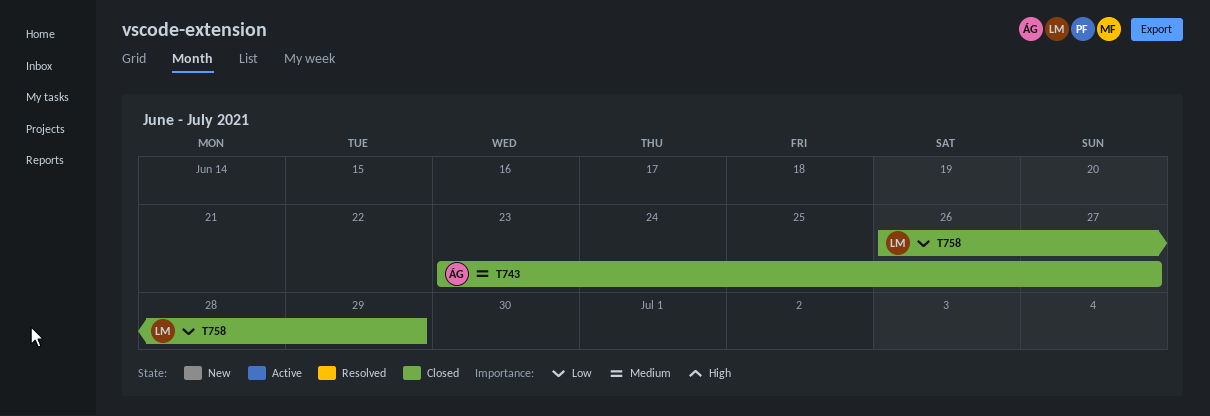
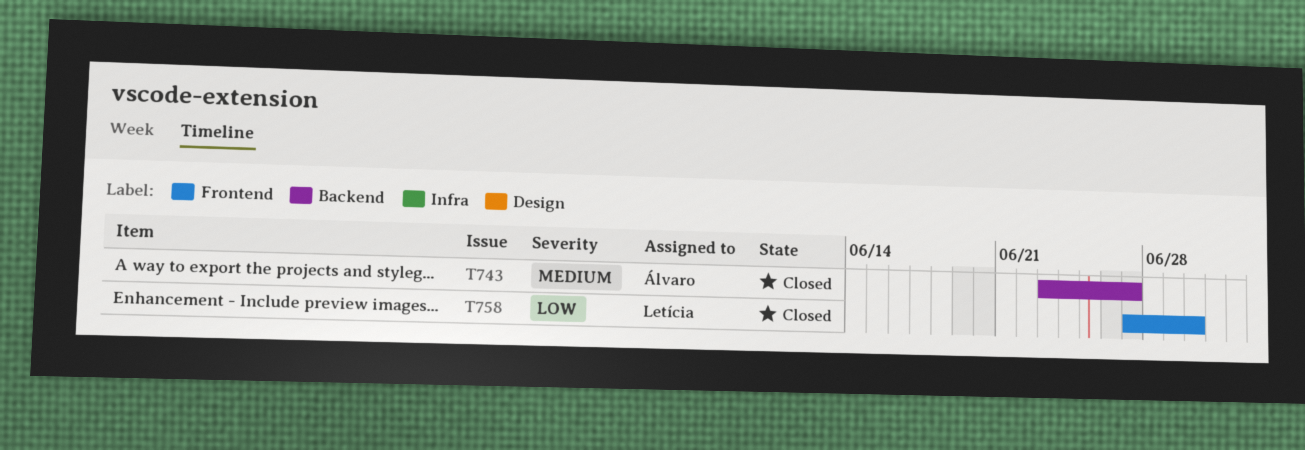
T758, start: Jun 26 -> Jun 27
T758, due: Jun 29 -> Jun 30

